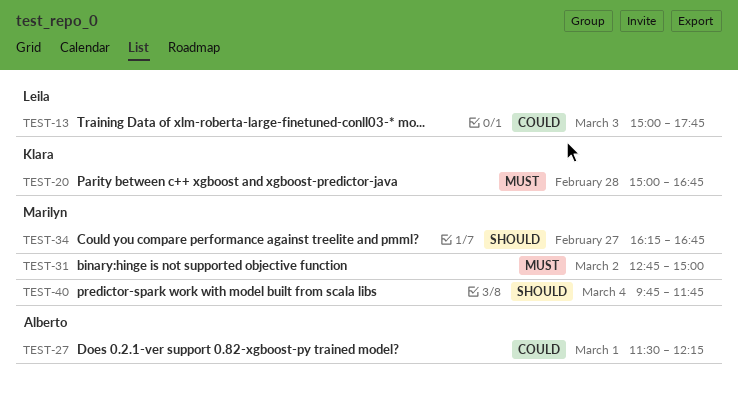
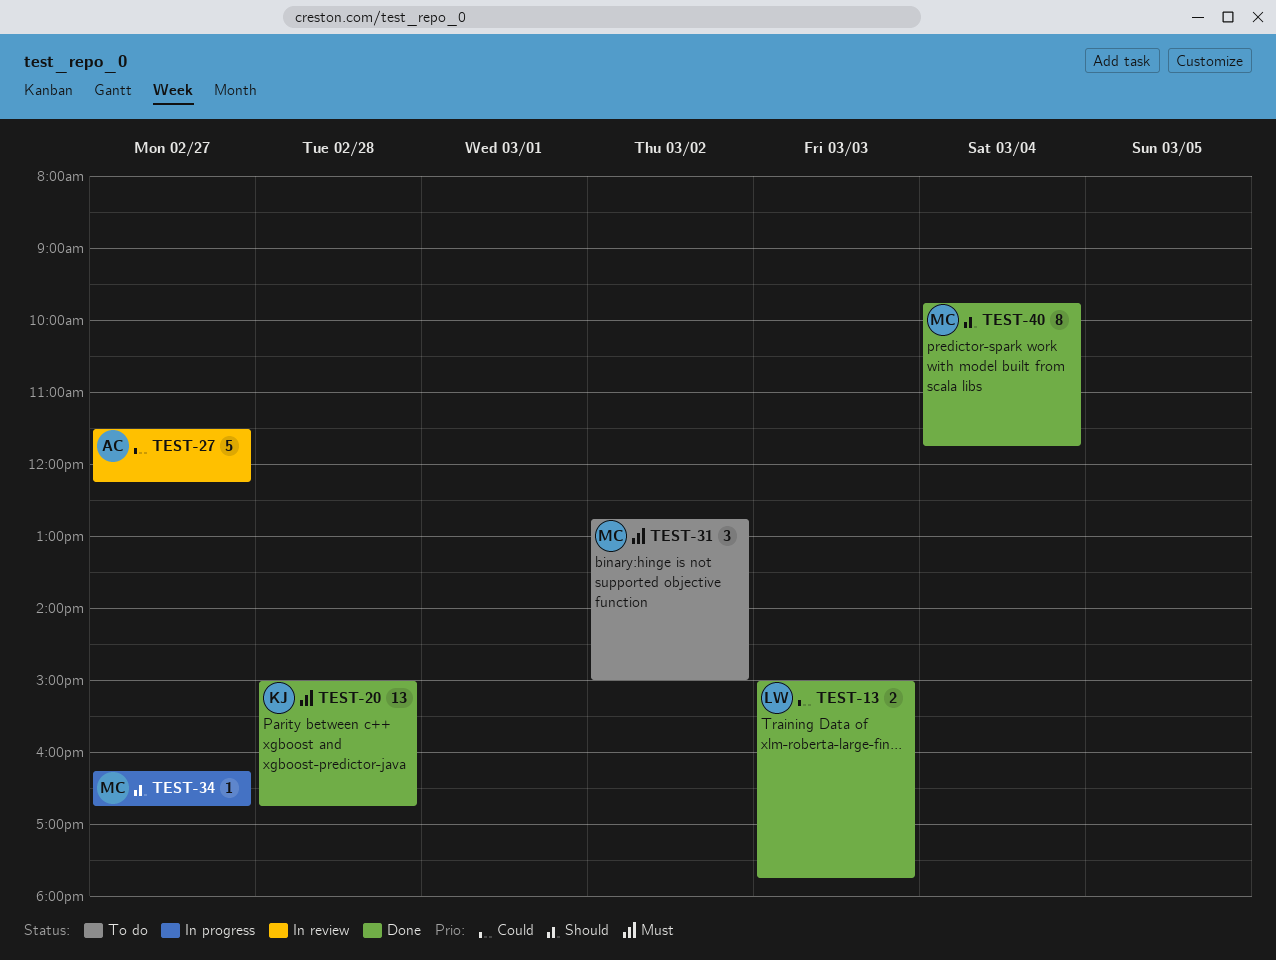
TEST-27, day: Mar 1 -> Feb 27

